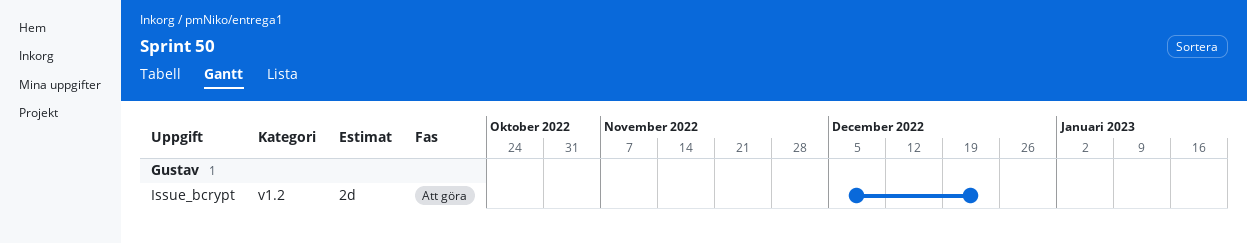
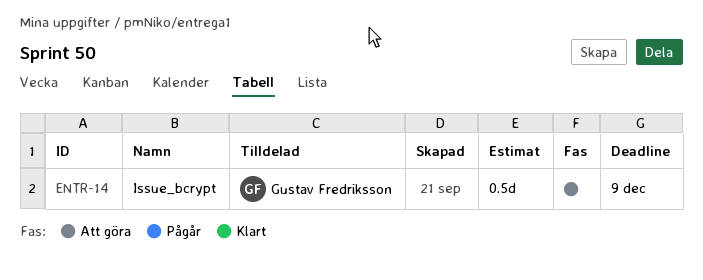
Issue_bcrypt, estimate: 2d -> 0.5d
Issue_bcrypt, due: Dec 23 -> Dec 9

